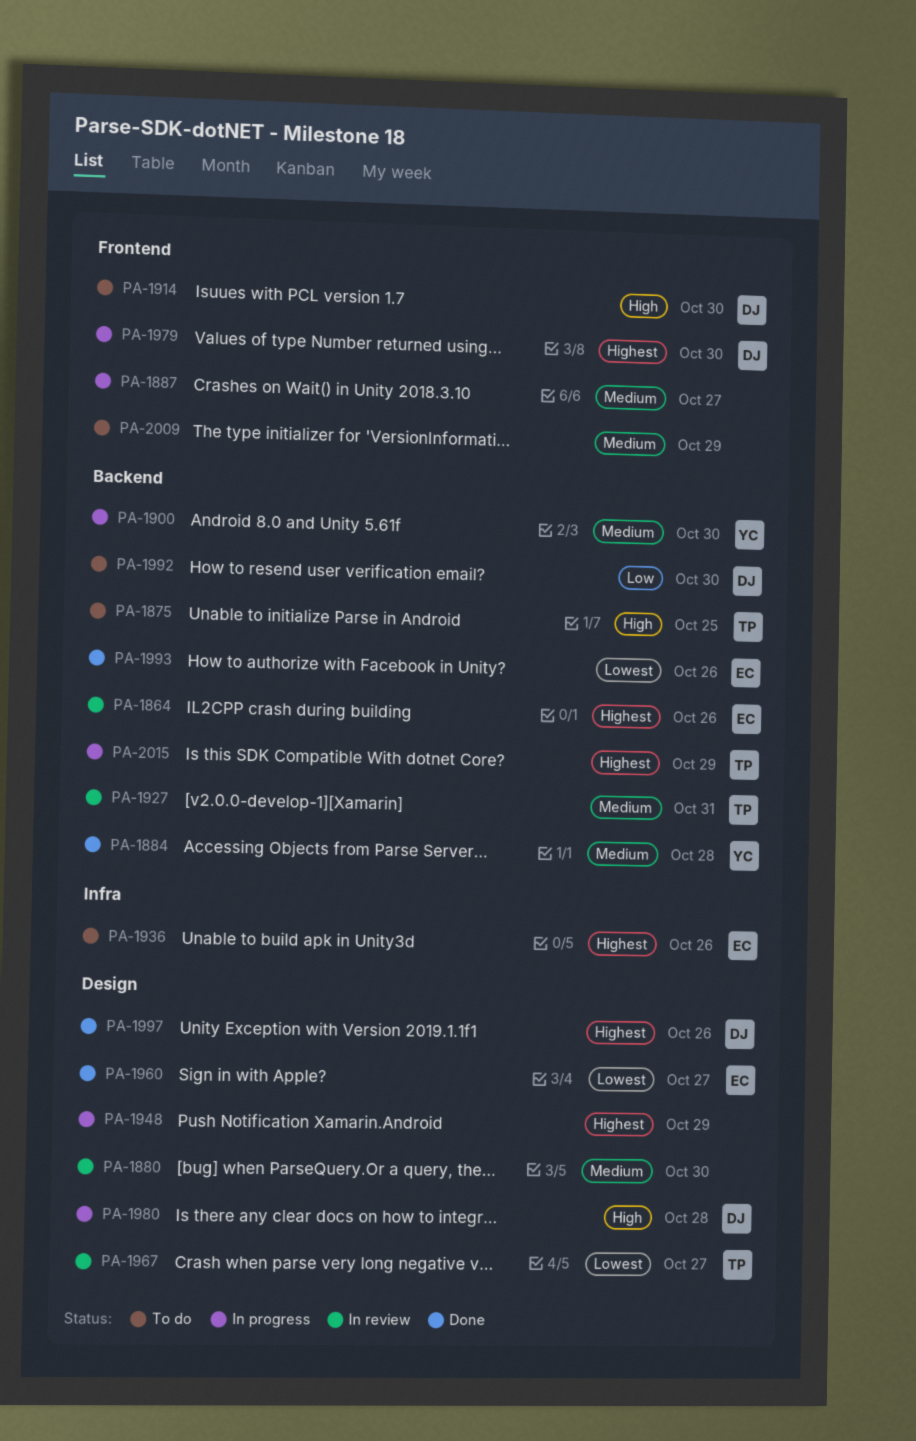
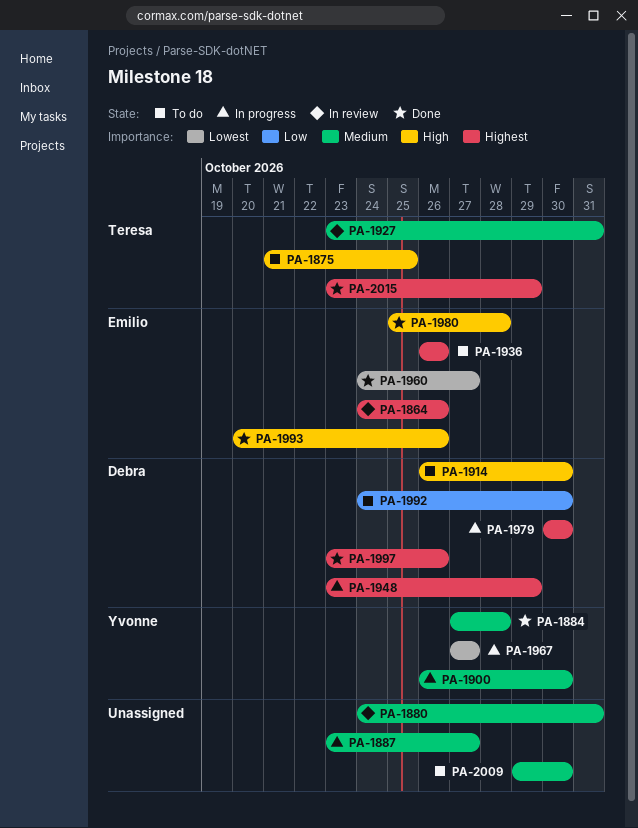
PA-1880, due: Oct 30 -> Oct 31
PA-1948, owner: none -> Debra
PA-1967, status: In review -> In progress
PA-1967, owner: Teresa -> Yvonne
PA-1980, status: In progress -> Done
PA-1980, owner: Debra -> Emilio
PA-1993, priority: Lowest -> High
PA-2009, due: Oct 29 -> Oct 30
PA-2015, status: In progress -> Done

